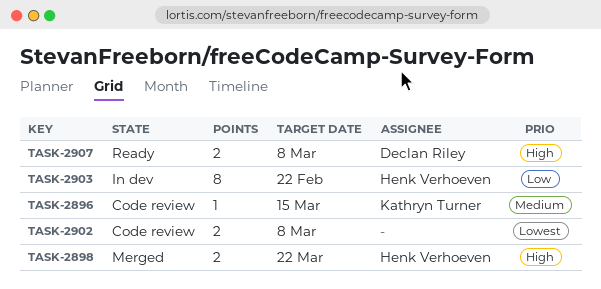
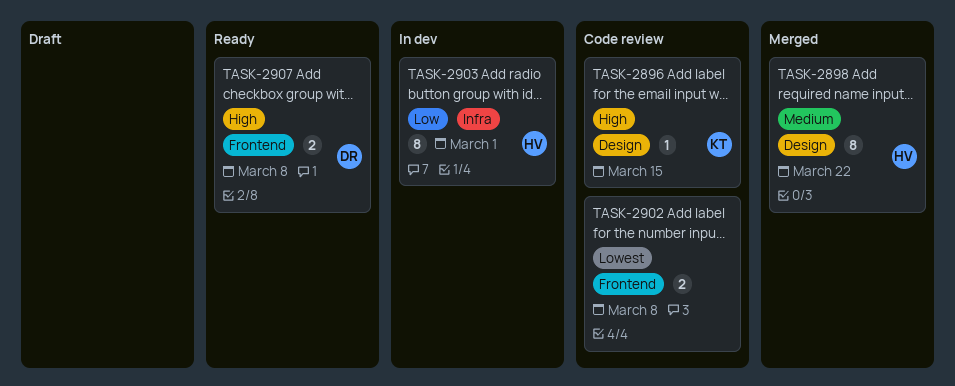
TASK-2896, priority: Medium -> High
TASK-2898, priority: High -> Medium
TASK-2898, estimate: 2 -> 8
TASK-2903, due: Feb 22 -> Mar 1

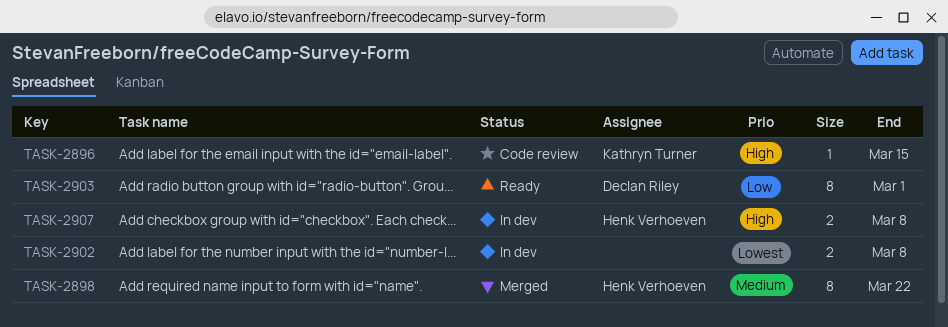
TASK-2902, status: Code review -> In dev
TASK-2903, status: In dev -> Ready
TASK-2903, owner: Henk Verhoeven -> Declan Riley
TASK-2907, status: Ready -> In dev
TASK-2907, owner: Declan Riley -> Henk Verhoeven

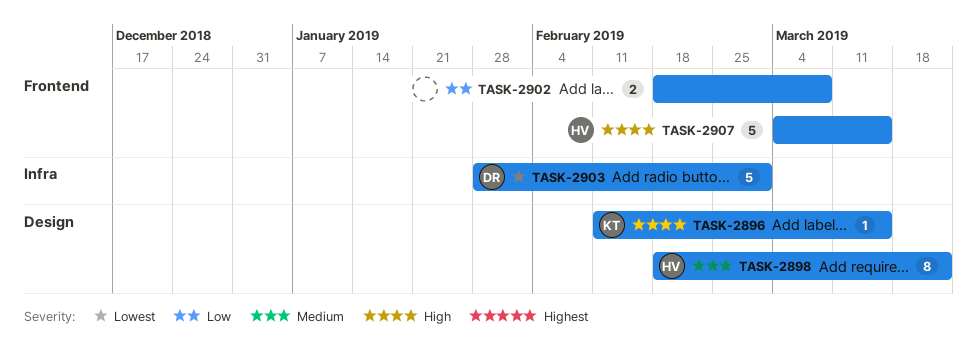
TASK-2902, priority: Lowest -> Low
TASK-2903, priority: Low -> Lowest
TASK-2903, estimate: 8 -> 5
TASK-2907, estimate: 2 -> 5
TASK-2907, due: Mar 8 -> Mar 15

